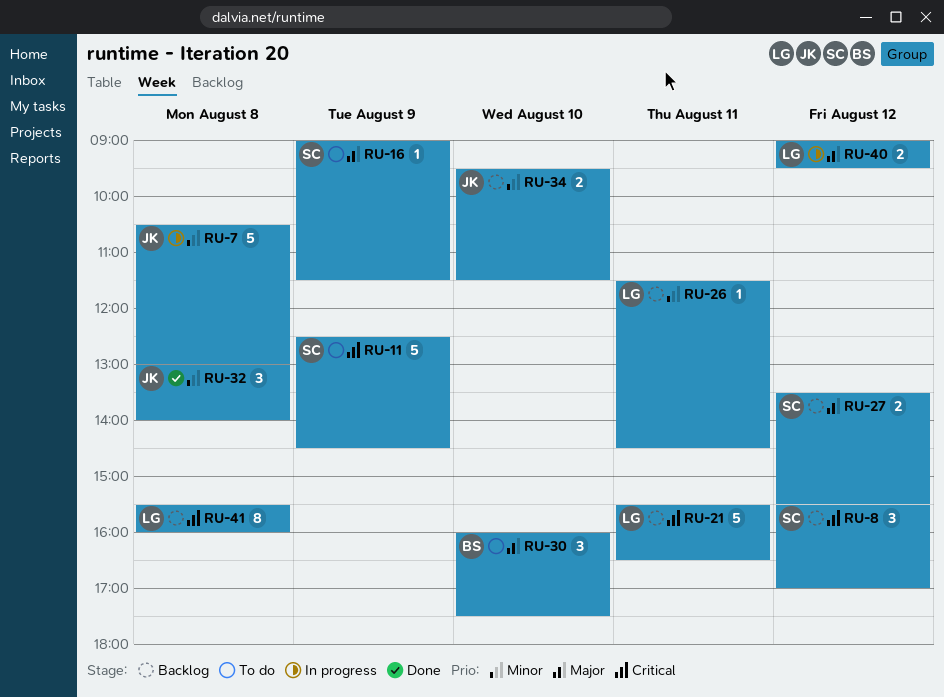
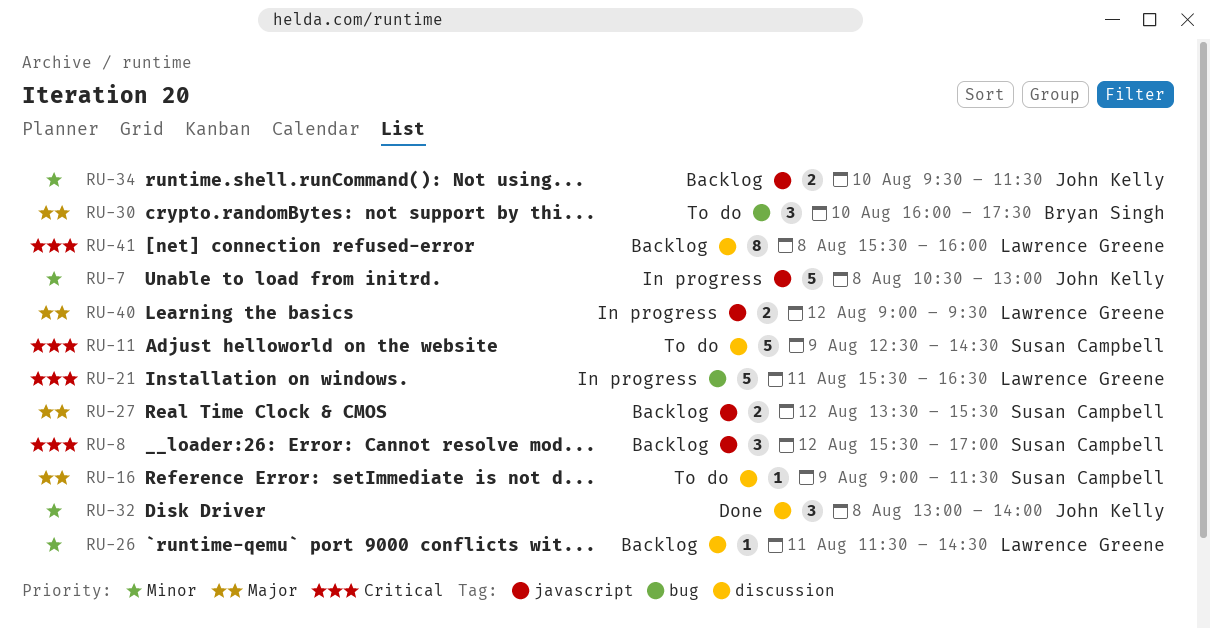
RU-21, status: Backlog -> In progress

